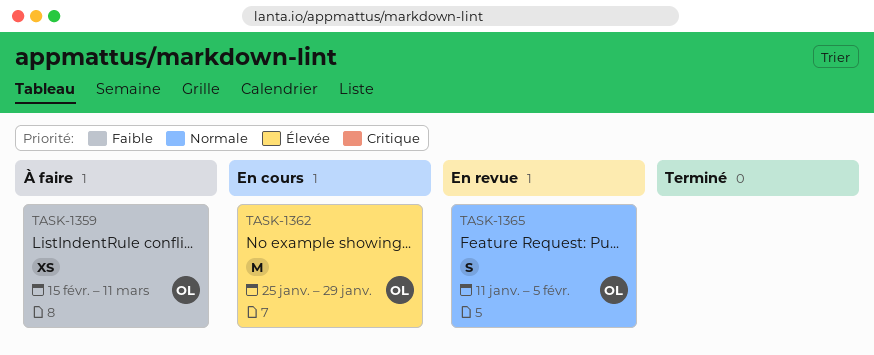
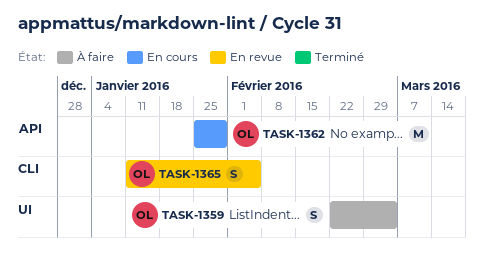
TASK-1359, estimate: XS -> S
TASK-1359, start: Feb 15 -> Feb 22
TASK-1359, due: Mar 11 -> Mar 4

